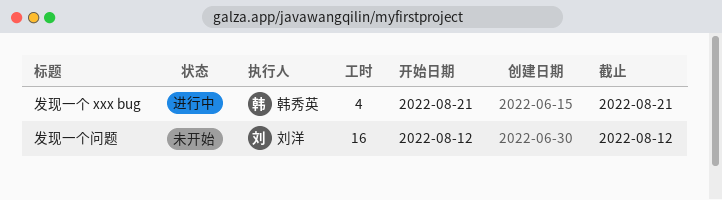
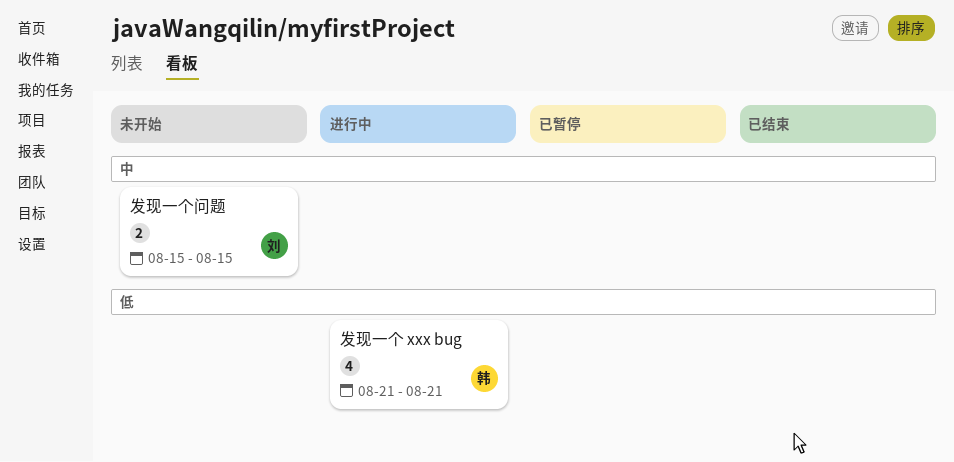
发现一个问题, estimate: 16 -> 2
发现一个问题, start: Aug 12 -> Aug 15
发现一个问题, due: Aug 12 -> Aug 15

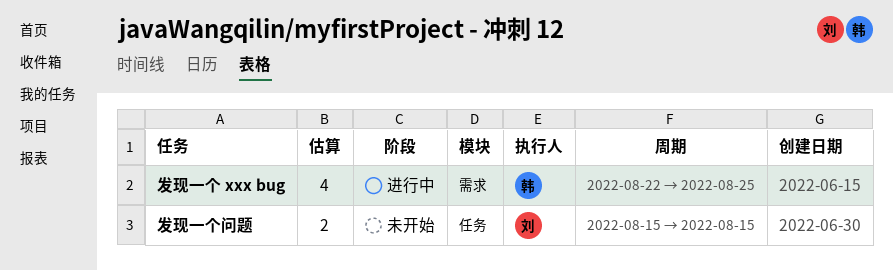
发现一个 xxx bug, start: Aug 21 -> Aug 22
发现一个 xxx bug, due: Aug 21 -> Aug 25

